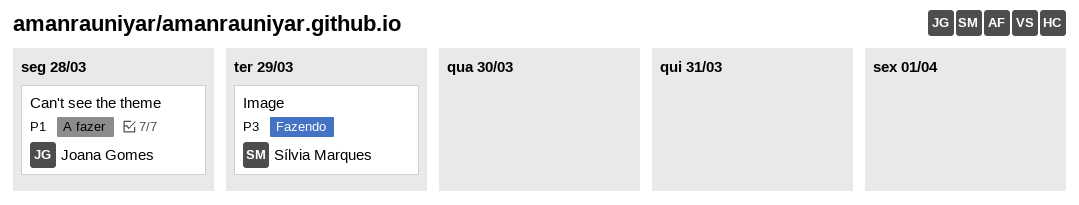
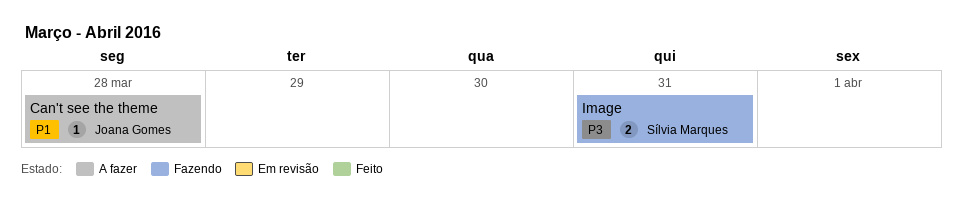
Image, due: Mar 29 -> Mar 31

